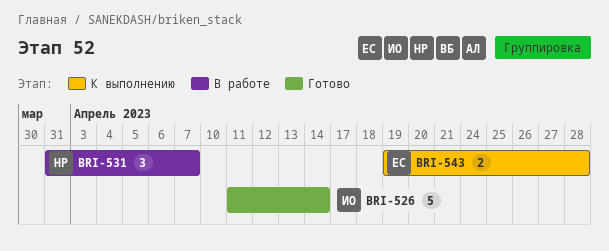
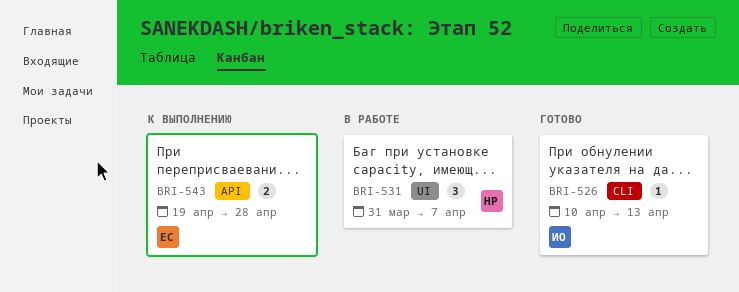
BRI-526, estimate: 5 -> 1
BRI-526, start: Apr 11 -> Apr 10
BRI-526, due: Apr 14 -> Apr 13

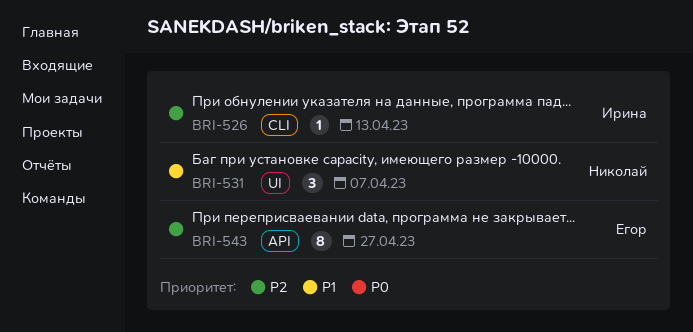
BRI-543, estimate: 2 -> 8
BRI-543, due: Apr 28 -> Apr 27

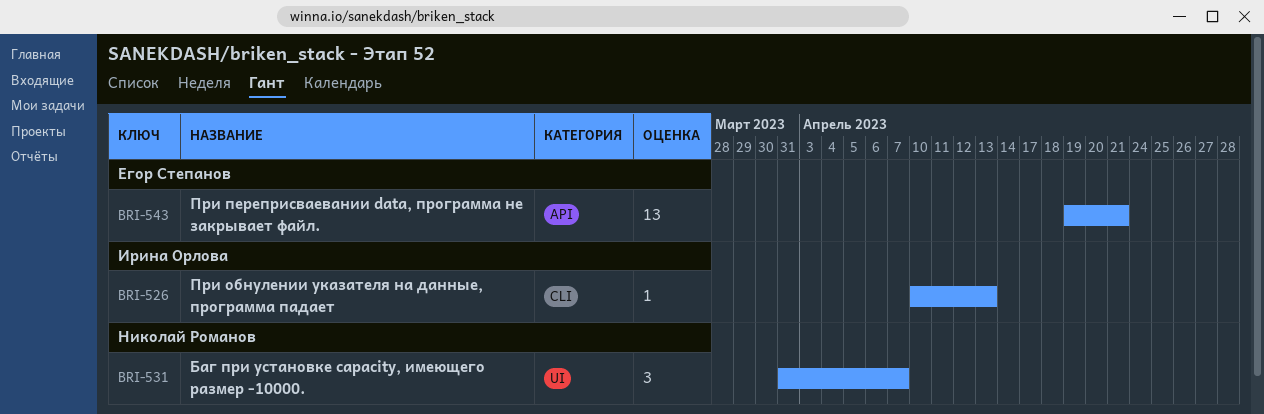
BRI-543, estimate: 8 -> 13
BRI-543, due: Apr 27 -> Apr 21

